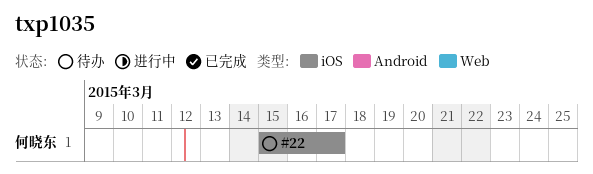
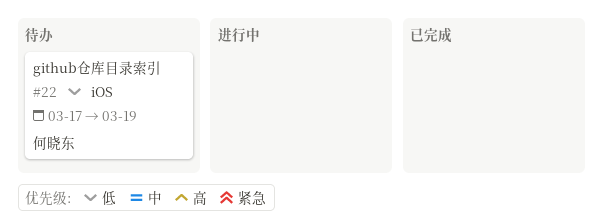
#22, start: Mar 15 -> Mar 17
#22, due: Mar 17 -> Mar 19

